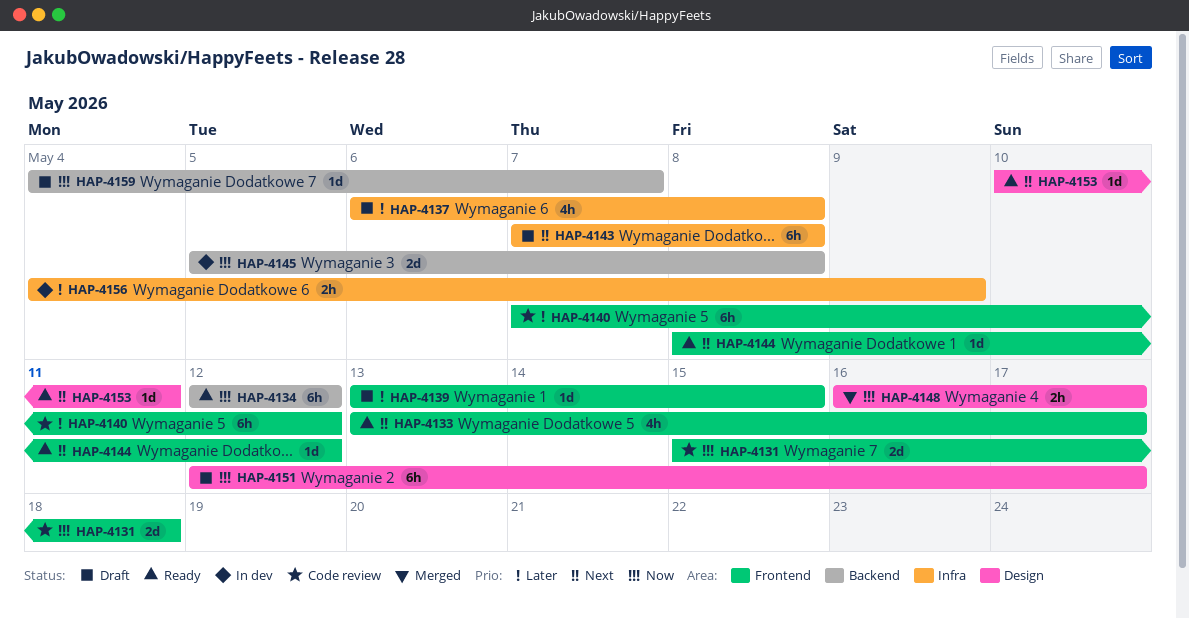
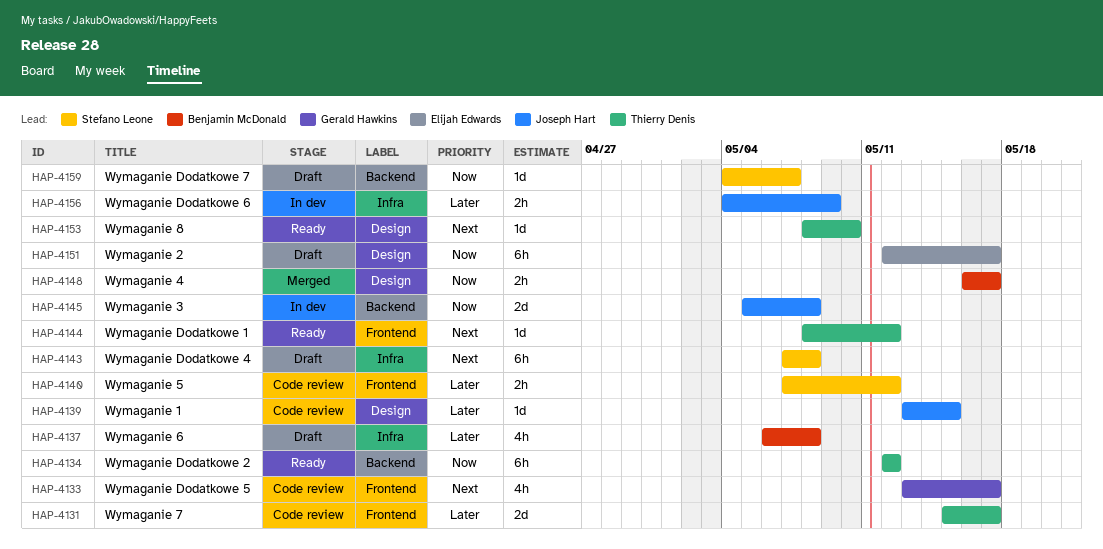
HAP-4131, priority: Now -> Later
HAP-4131, due: May 18 -> May 17
HAP-4133, status: Ready -> Code review
HAP-4139, status: Draft -> Code review
HAP-4139, label: Frontend -> Design
HAP-4140, estimate: 6h -> 2h
HAP-4153, start: May 10 -> May 8
HAP-4153, due: May 11 -> May 10

